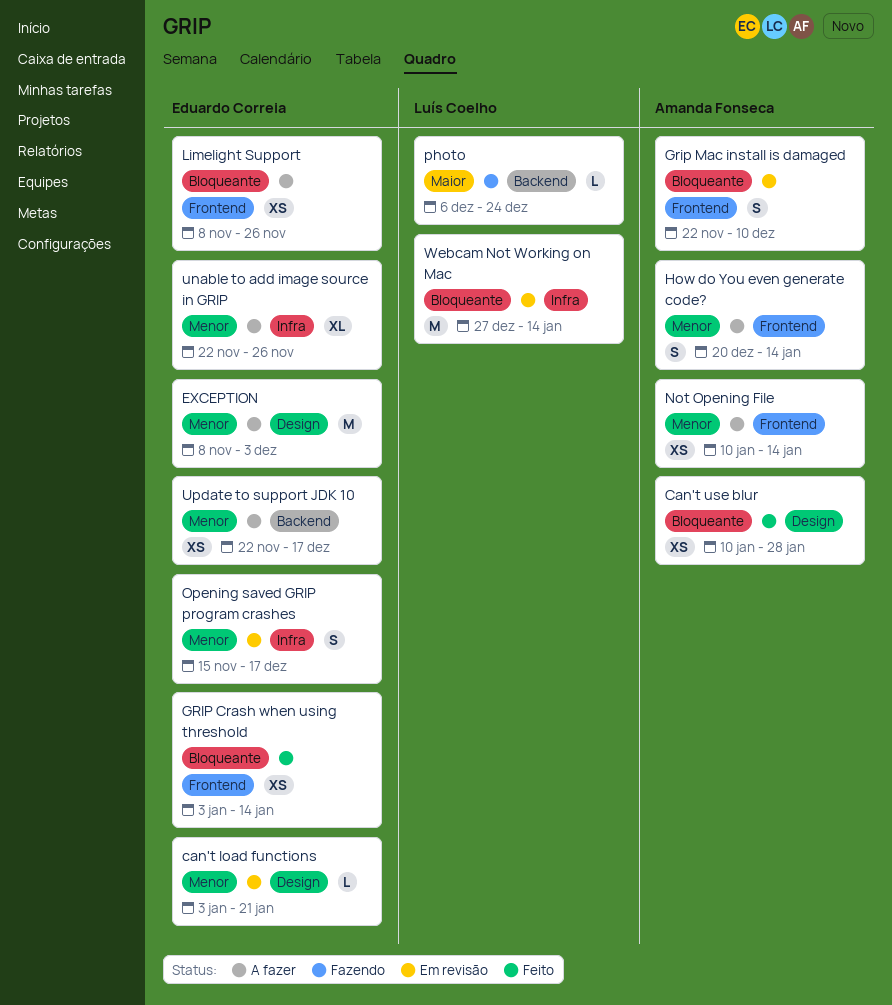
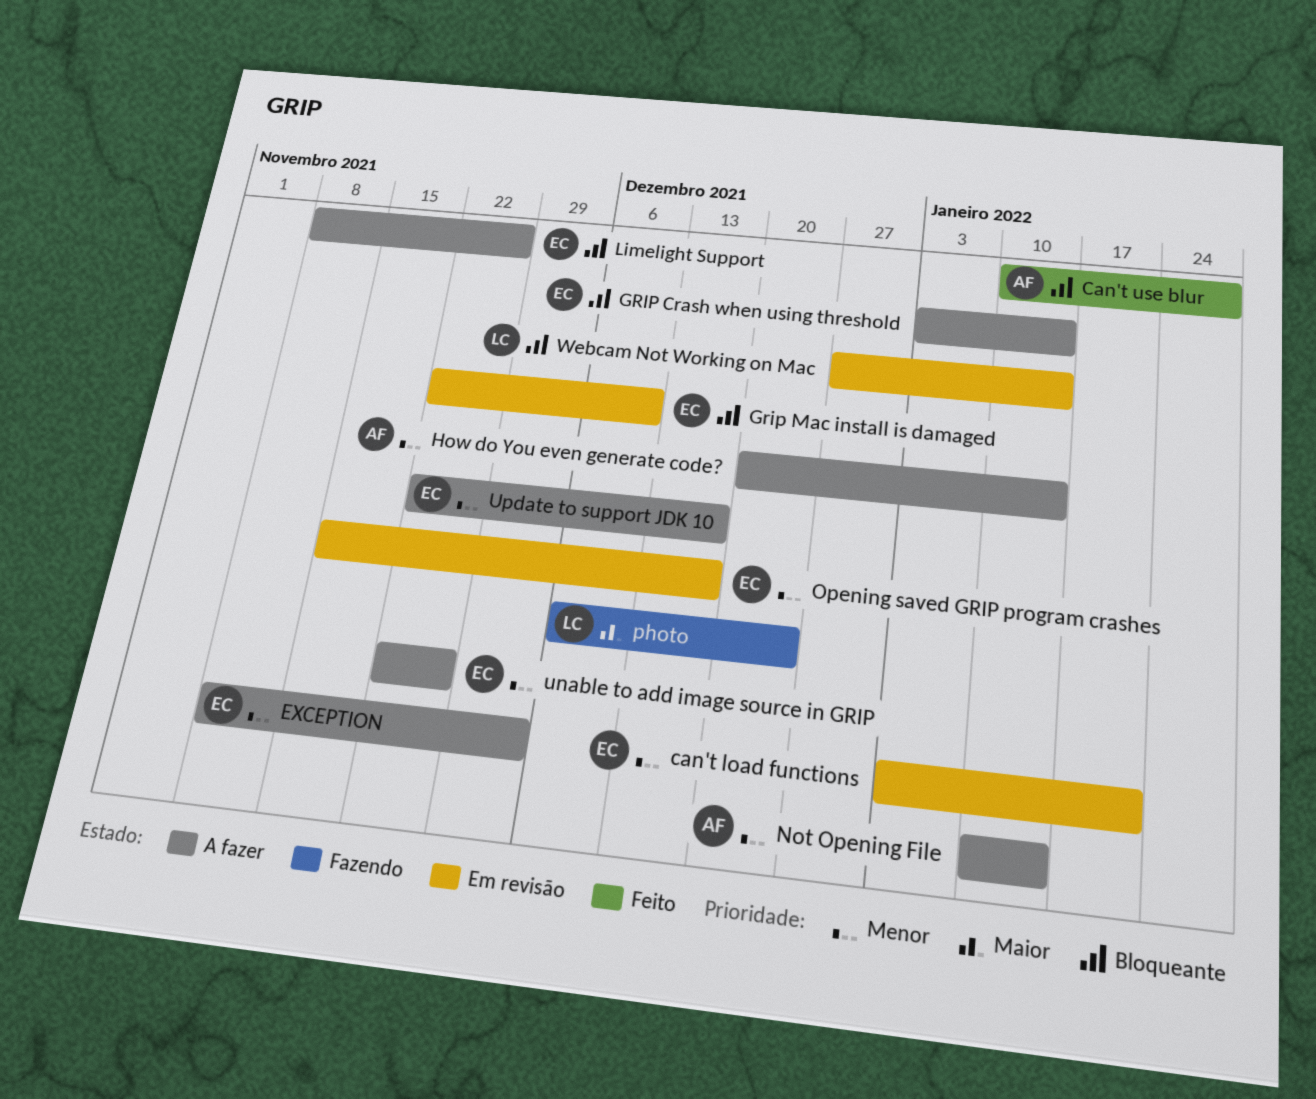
GRIP Crash when using threshold, status: Feito -> A fazer
Grip Mac install is damaged, owner: Amanda Fonseca -> Eduardo Correia

